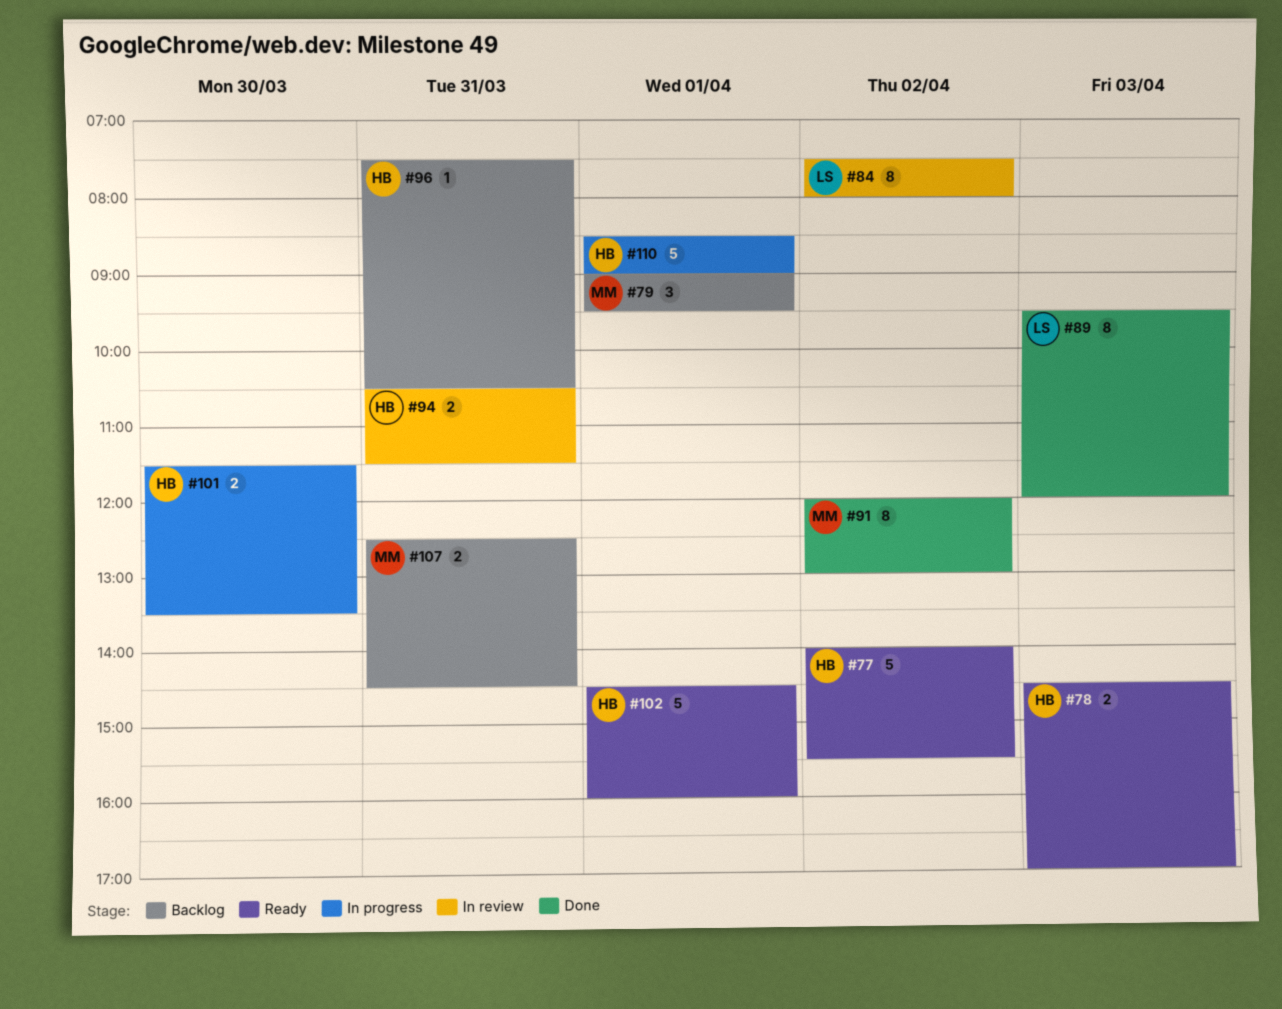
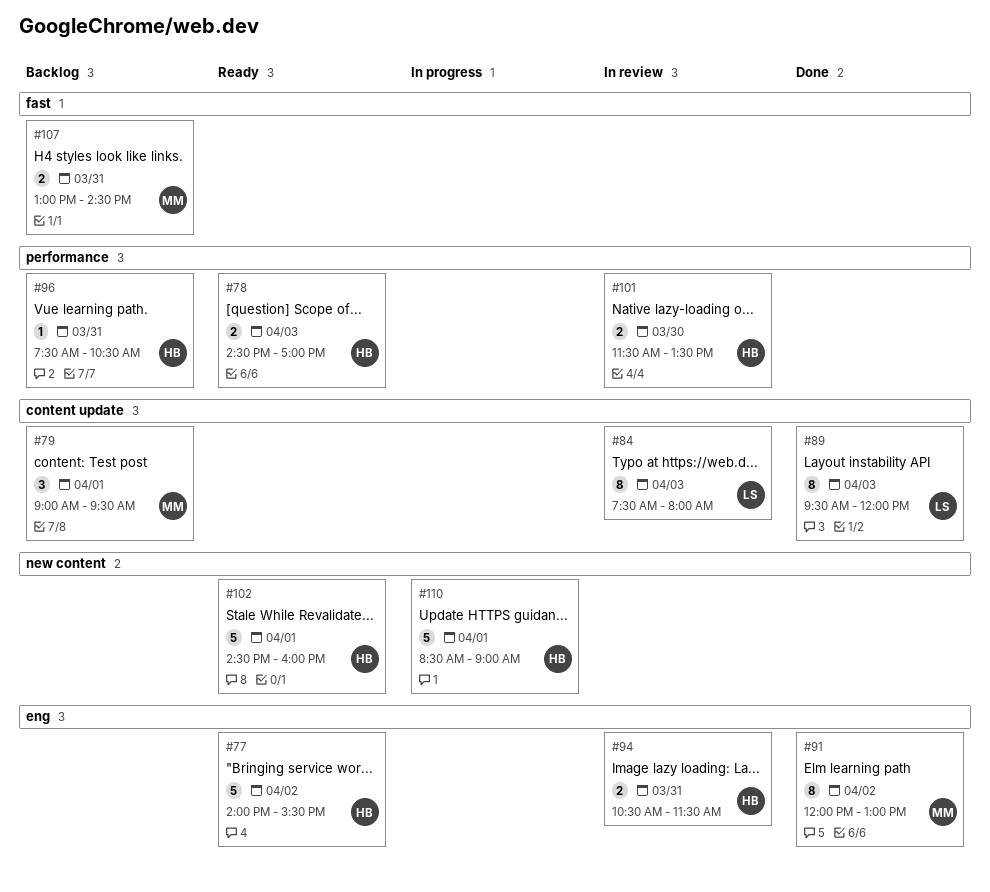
#84, day: Apr 2 -> Apr 3
#101, status: In progress -> In review
#107, begins: 12:30 -> 13:00

